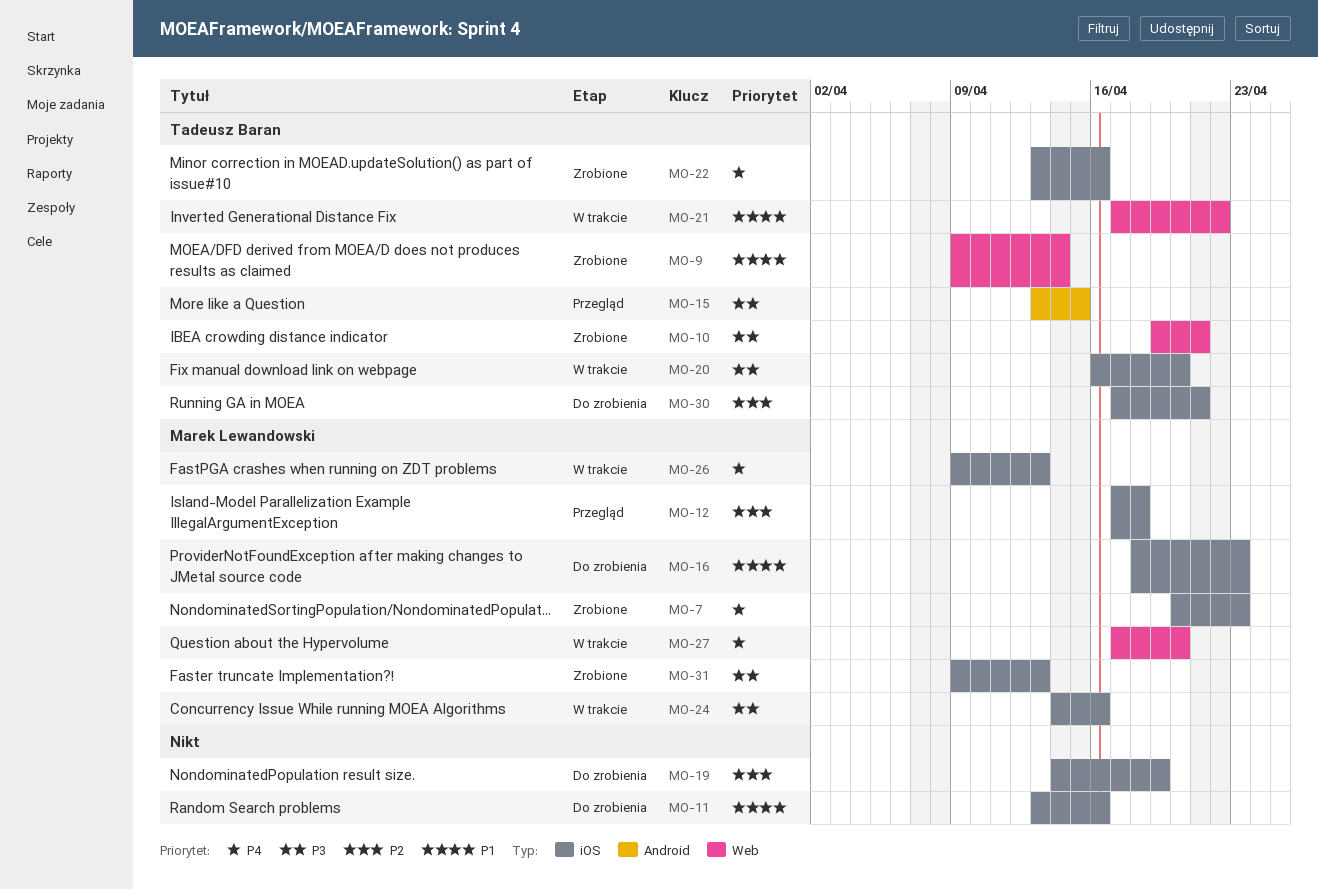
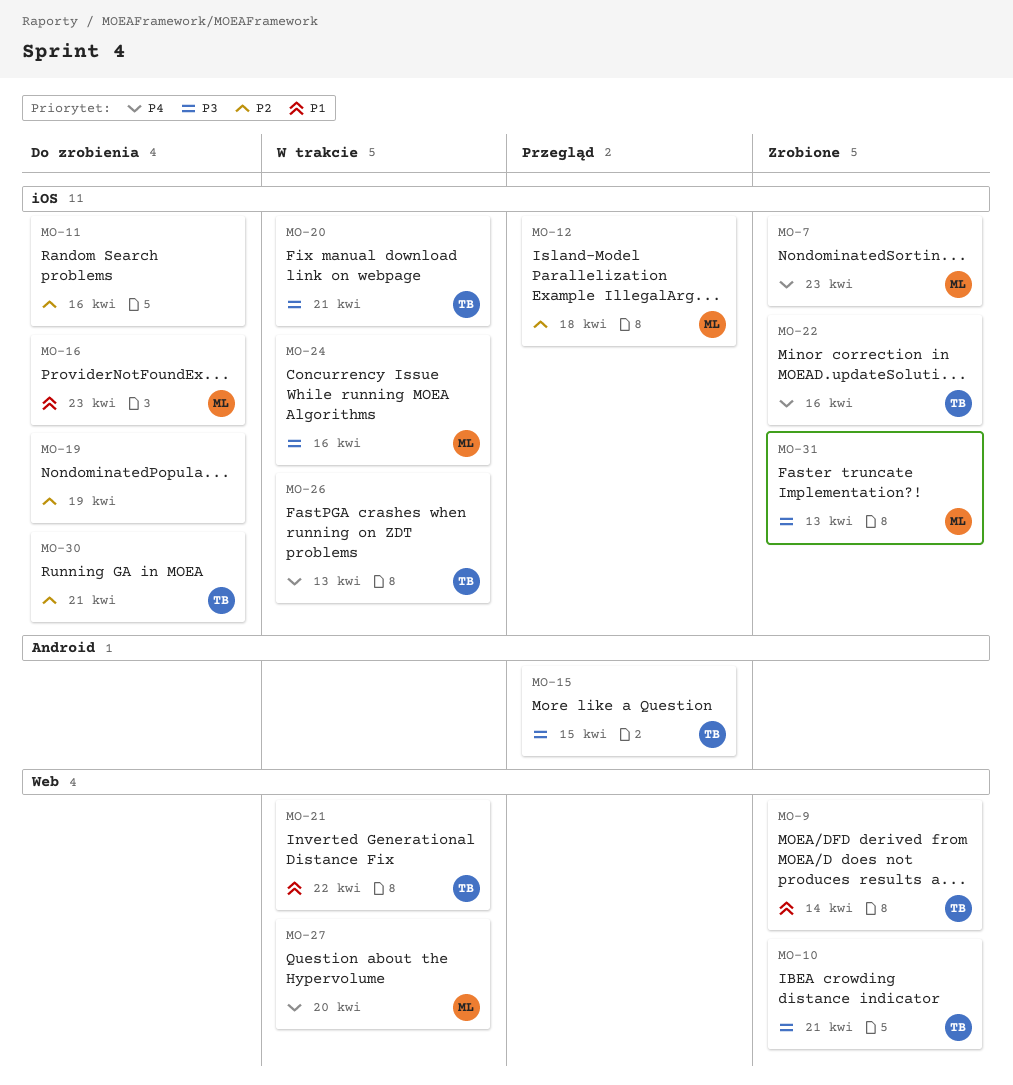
MO-11, priority: P1 -> P2
MO-20, due: Apr 20 -> Apr 21
MO-26, owner: Marek Lewandowski -> Tadeusz Baran

